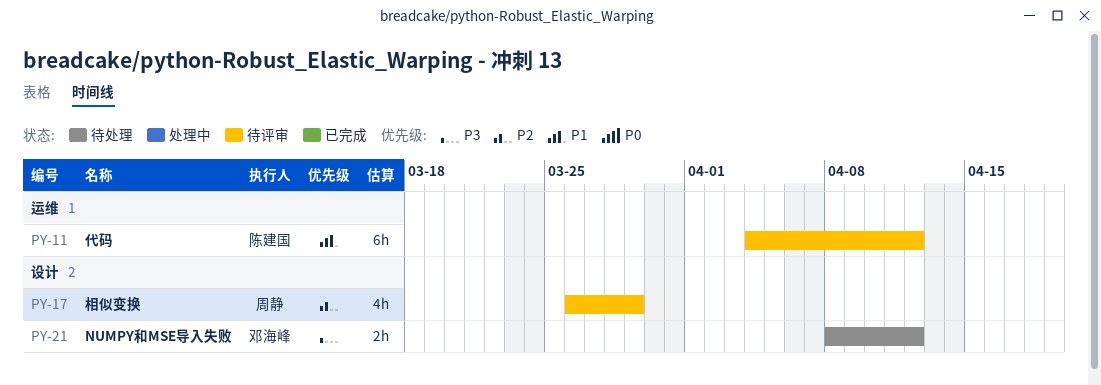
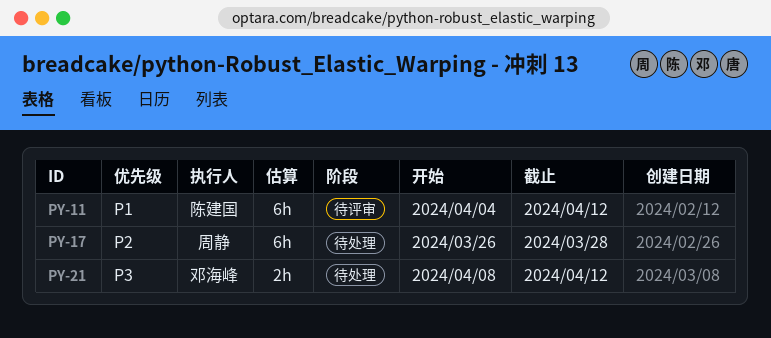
PY-17, status: 待评审 -> 待处理
PY-17, estimate: 4h -> 6h
PY-17, due: Mar 29 -> Mar 28

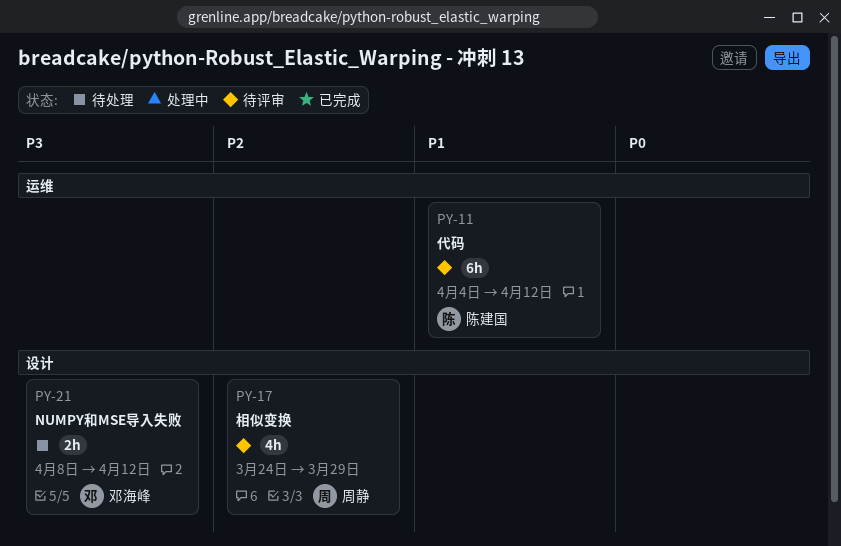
PY-17, status: 待处理 -> 待评审
PY-17, estimate: 6h -> 4h
PY-17, start: Mar 26 -> Mar 24
PY-17, due: Mar 28 -> Mar 29

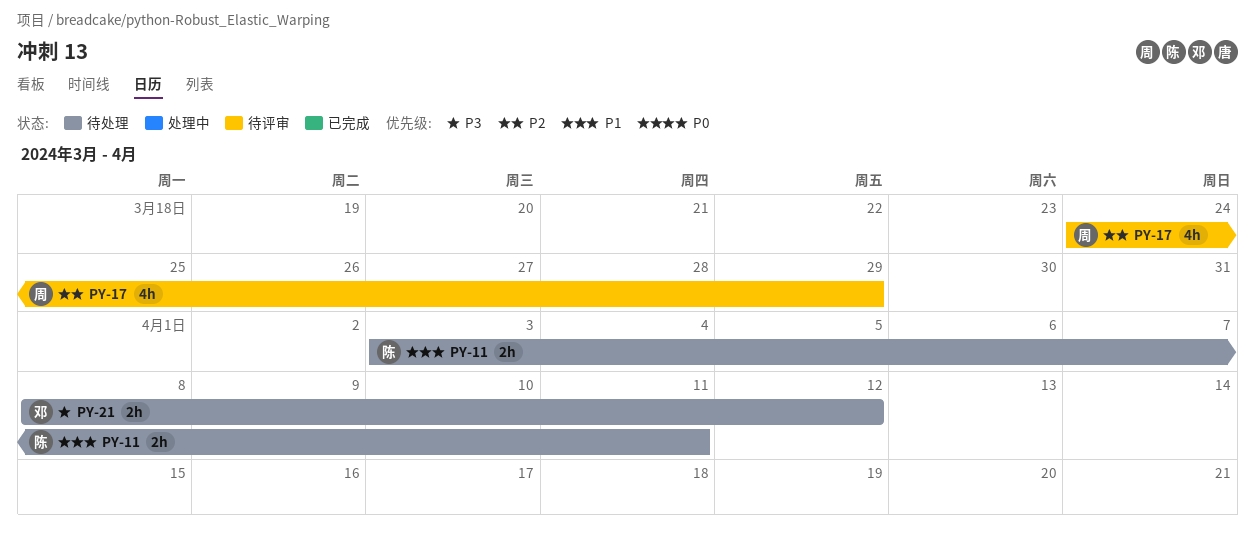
PY-11, status: 待评审 -> 待处理
PY-11, estimate: 6h -> 2h
PY-11, start: Apr 4 -> Apr 3
PY-11, due: Apr 12 -> Apr 11

